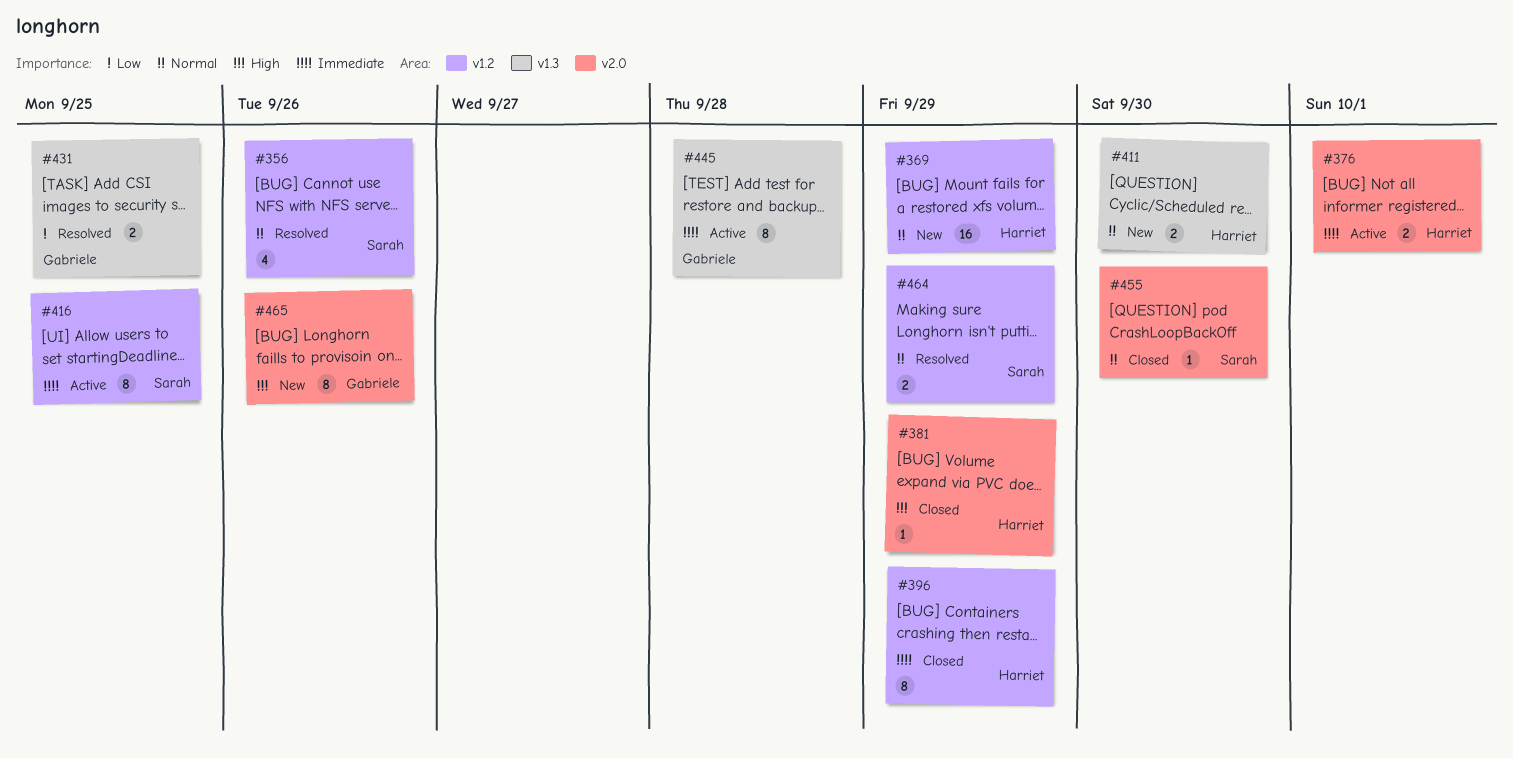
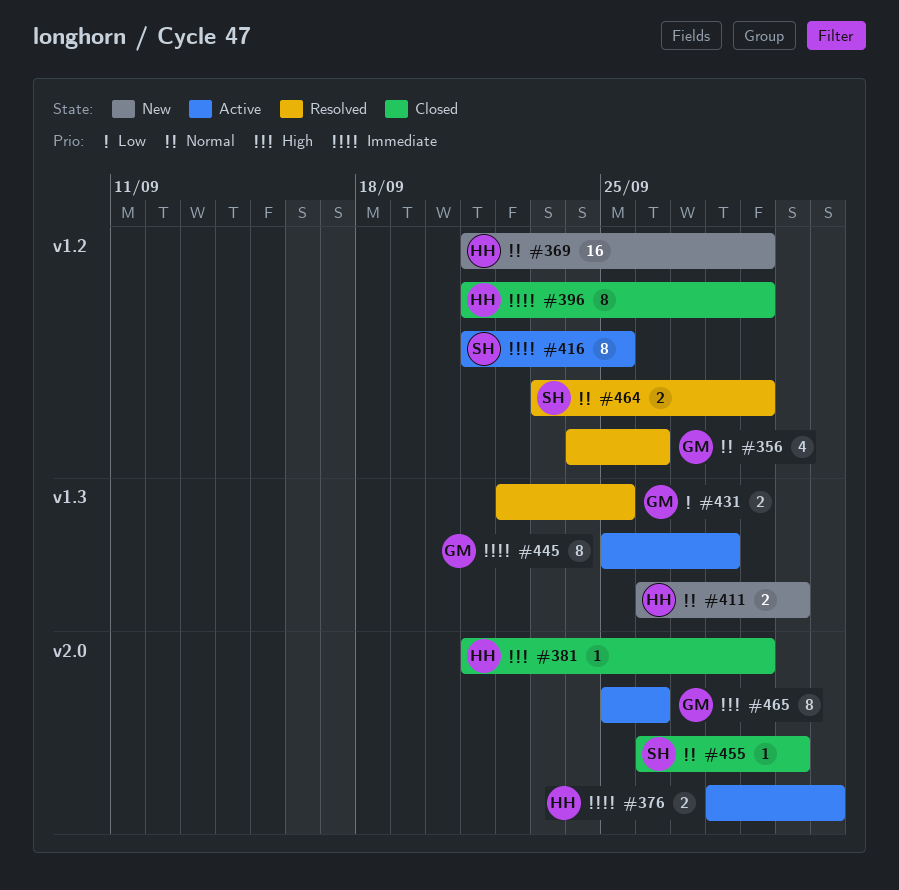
#356, owner: Sarah -> Gabriele
#465, status: New -> Active

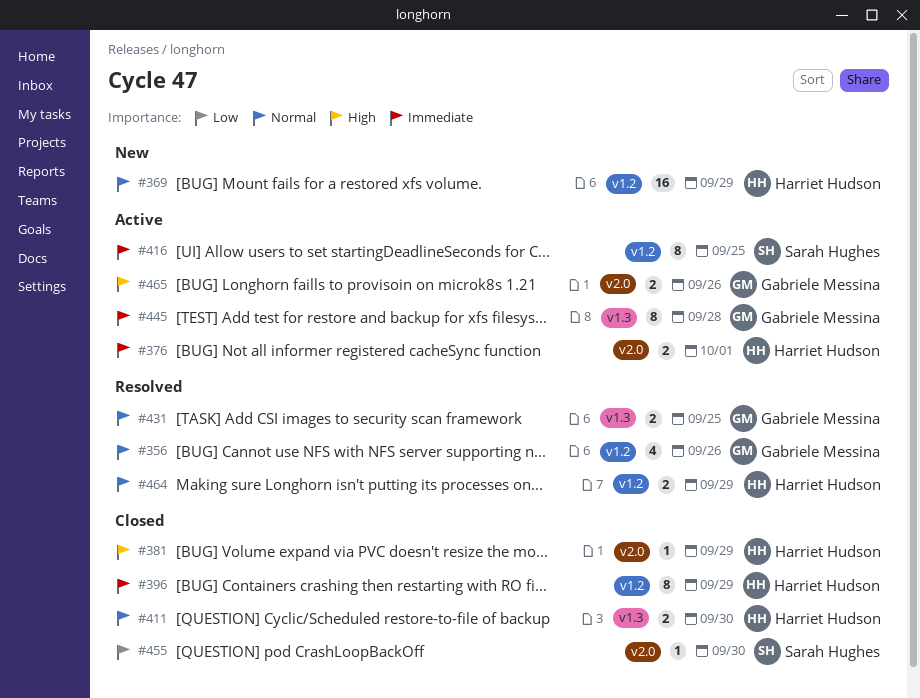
#411, status: New -> Closed
#431, priority: Low -> Normal
#455, priority: Normal -> Low
#464, owner: Sarah Hughes -> Harriet Hudson
#465, estimate: 8 -> 2

